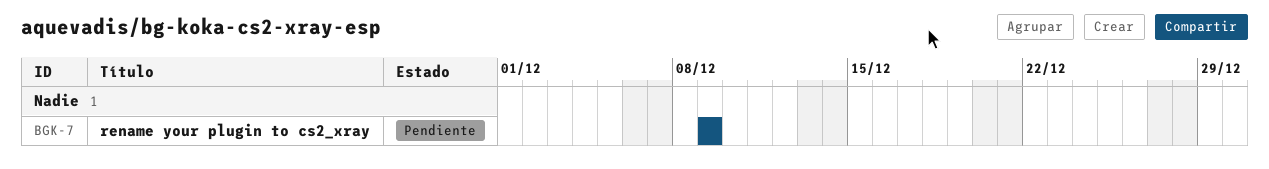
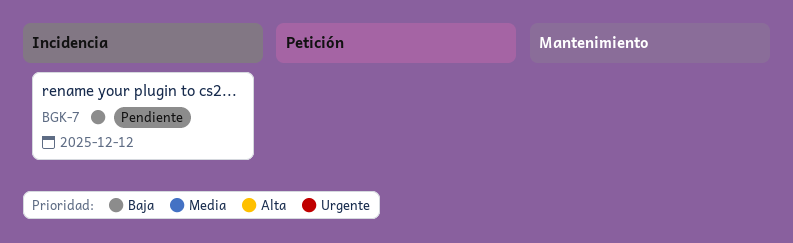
BGK-7, due: Dec 9 -> Dec 12

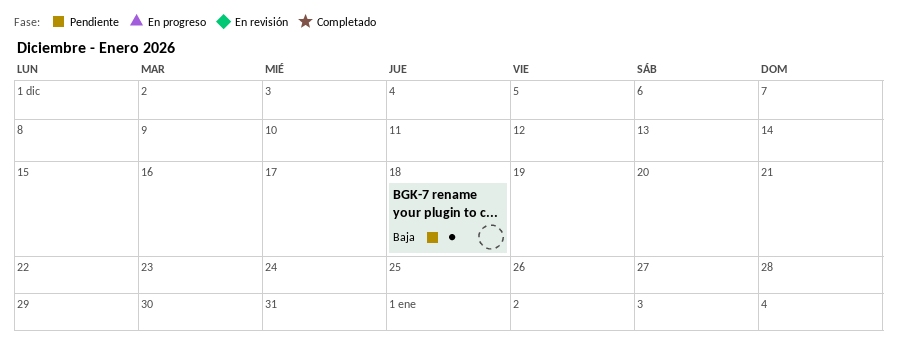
BGK-7, due: Dec 12 -> Dec 18

